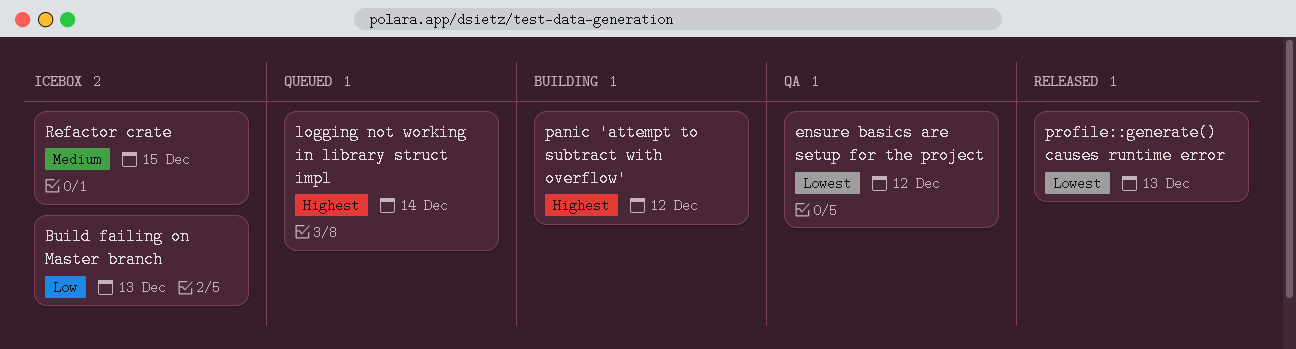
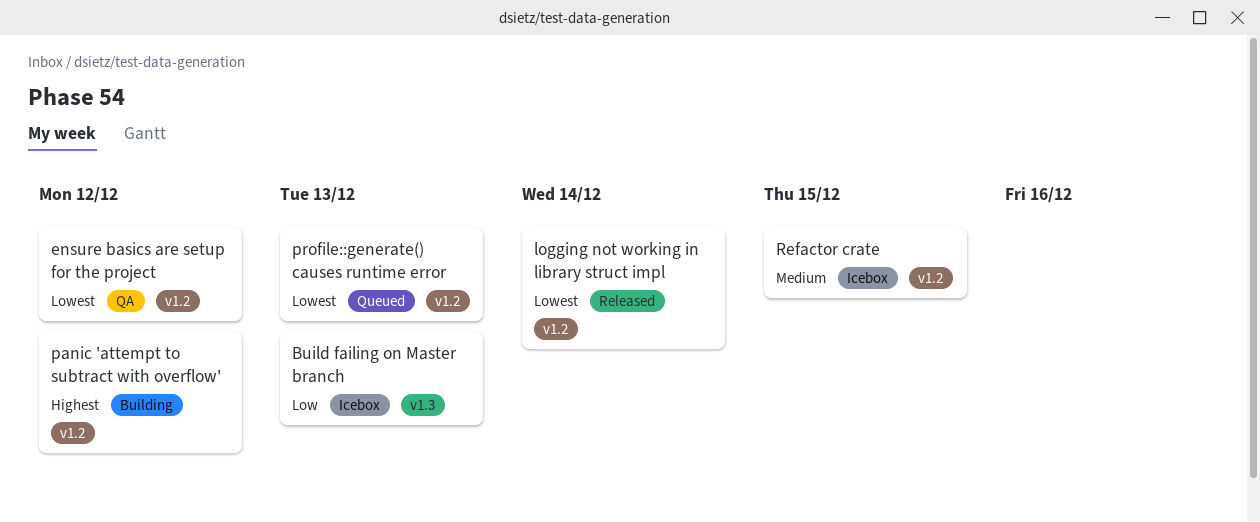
logging not working in library struct impl, status: Queued -> Released
logging not working in library struct impl, priority: Highest -> Lowest
profile::generate() causes runtime error, status: Released -> Queued

